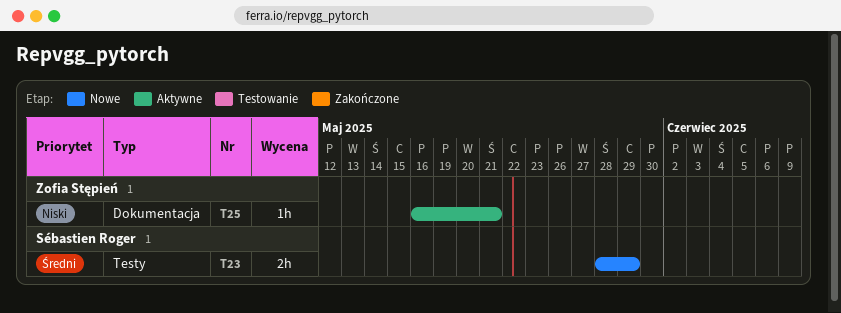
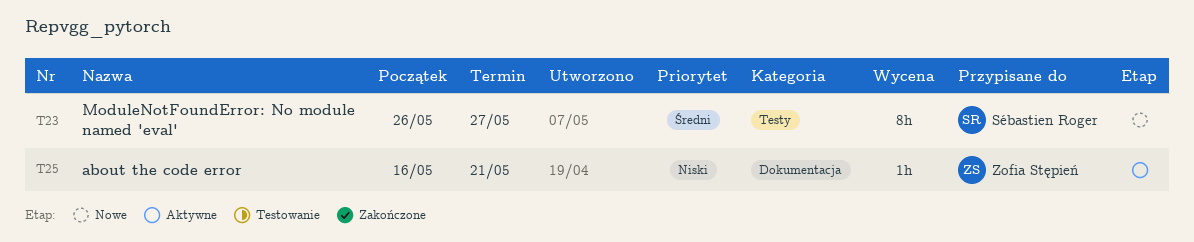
T23, estimate: 2h -> 8h
T23, start: May 28 -> May 26
T23, due: May 29 -> May 27

